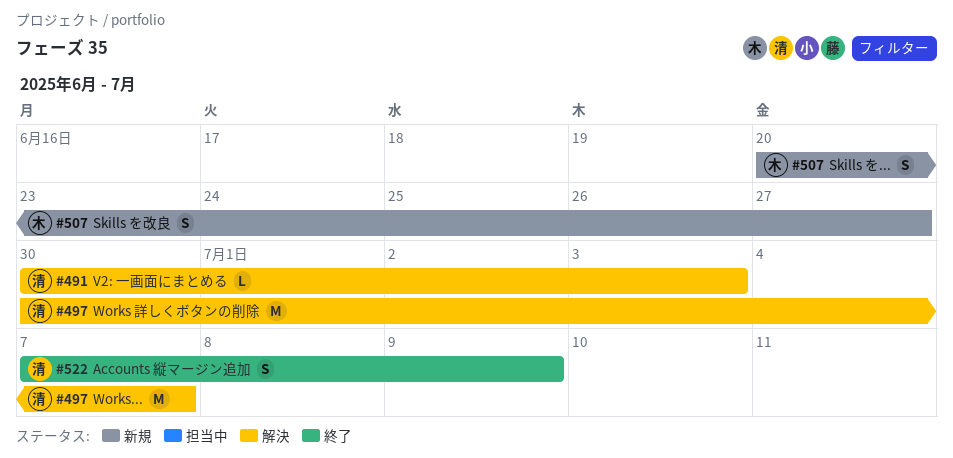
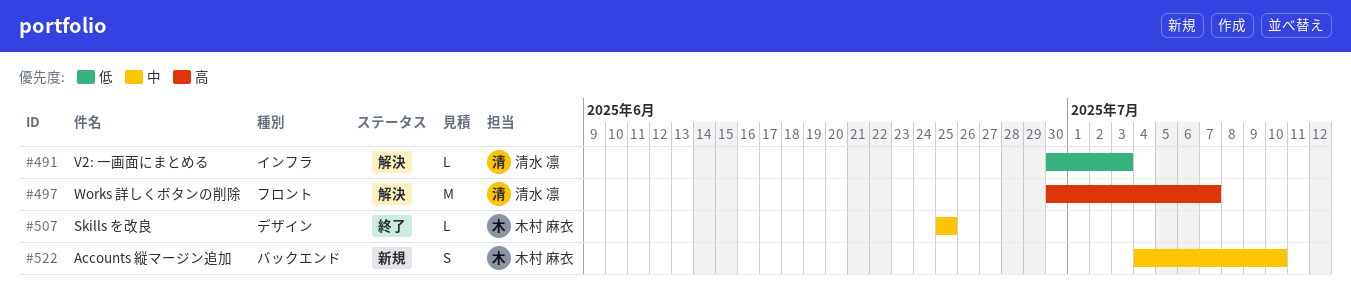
#507, status: 新規 -> 終了
#507, estimate: S -> L
#507, start: Jun 20 -> Jun 25
#507, due: Jun 27 -> Jun 25
#522, status: 終了 -> 新規
#522, owner: 清水 凛 -> 木村 麻衣
#522, start: Jul 7 -> Jul 4
#522, due: Jul 9 -> Jul 10

